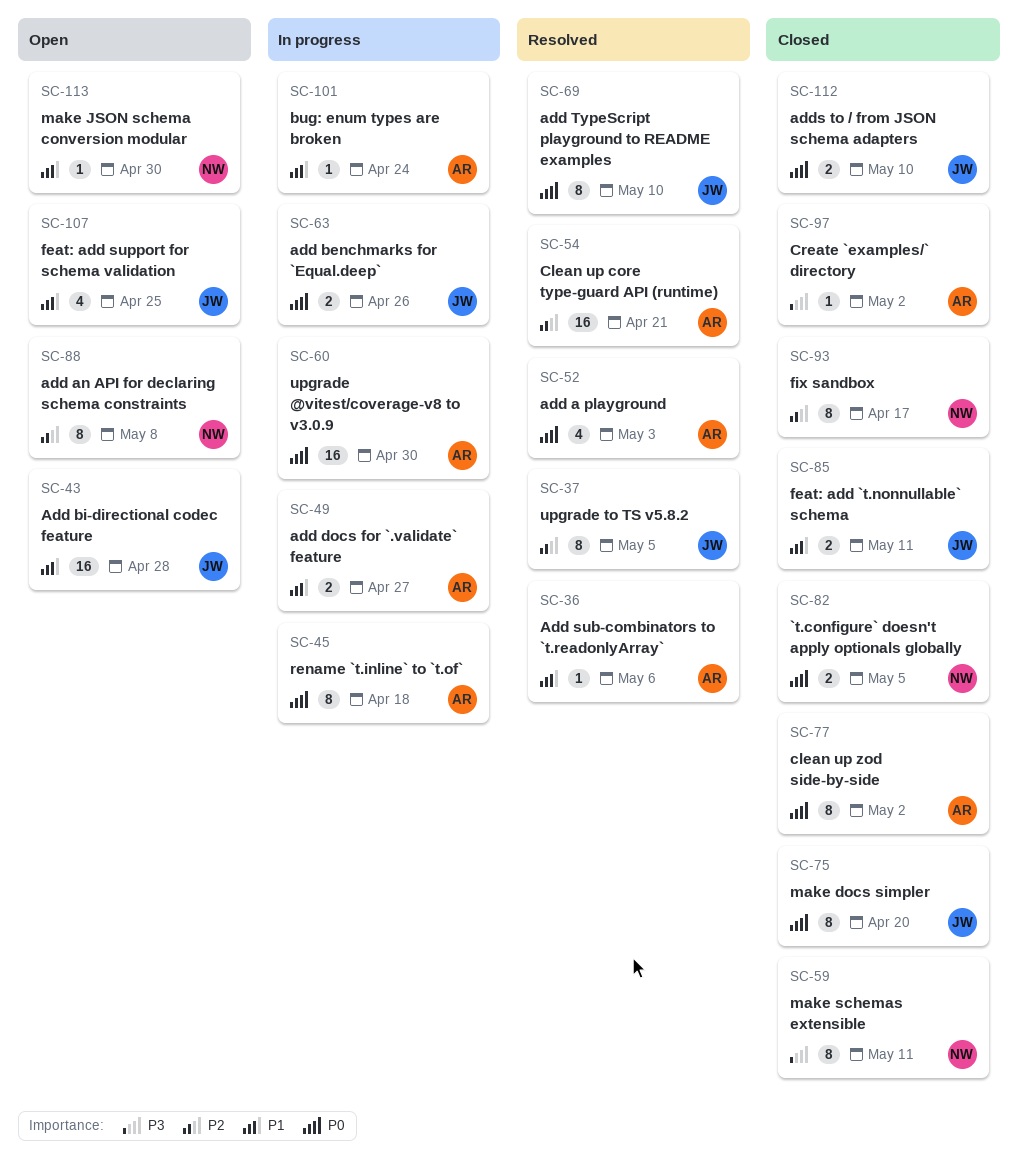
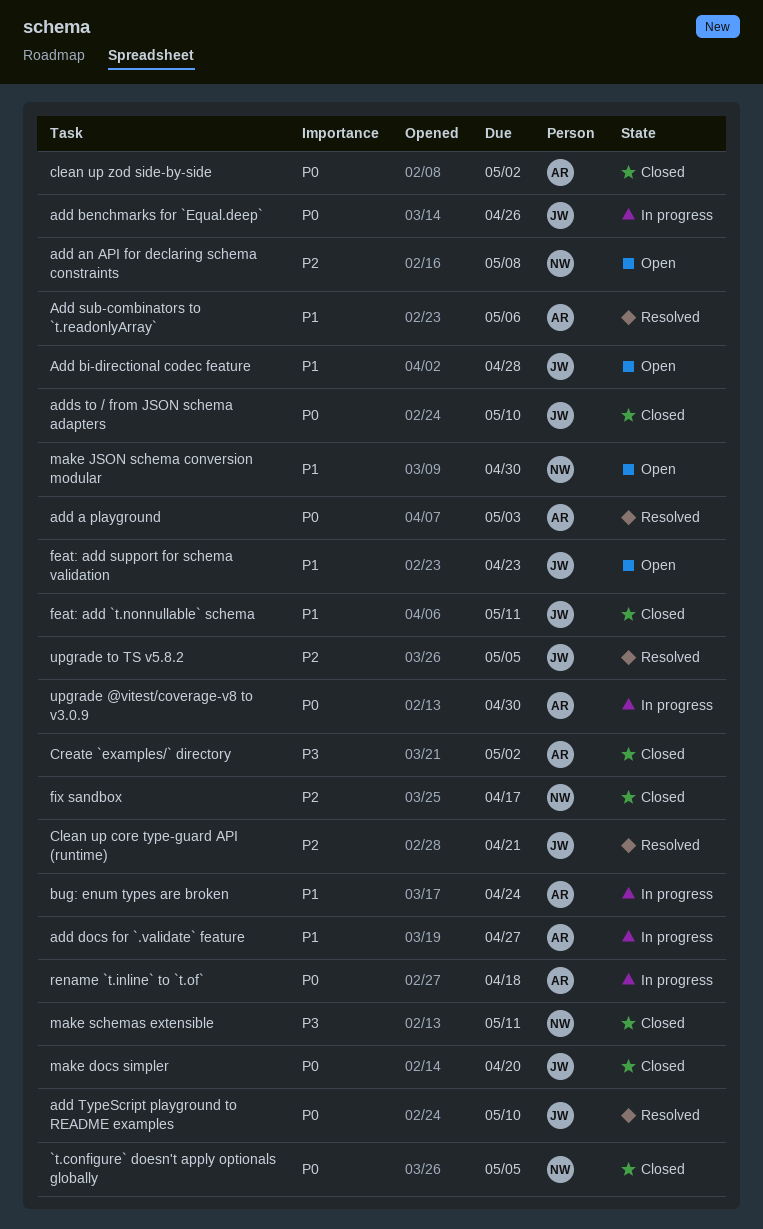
Clean up core type-guard API (runtime), owner: AR -> JW
feat: add support for schema validation, due: Apr 25 -> Apr 23

